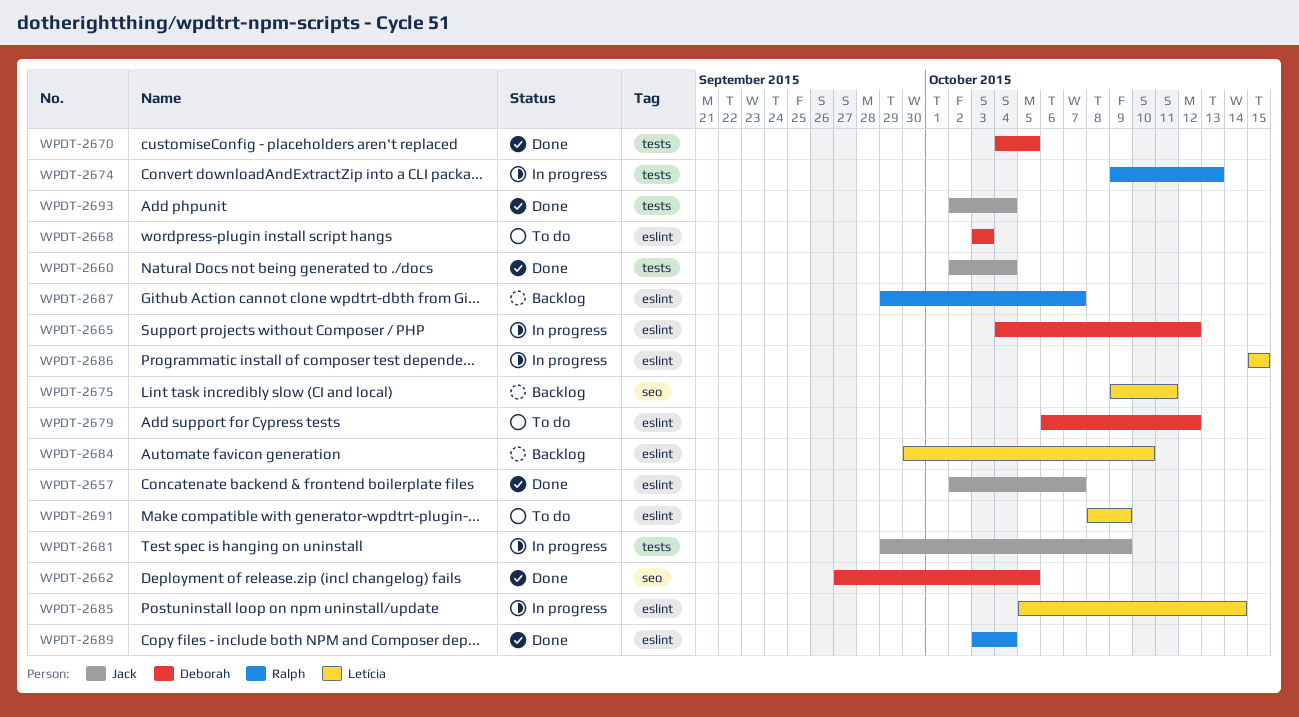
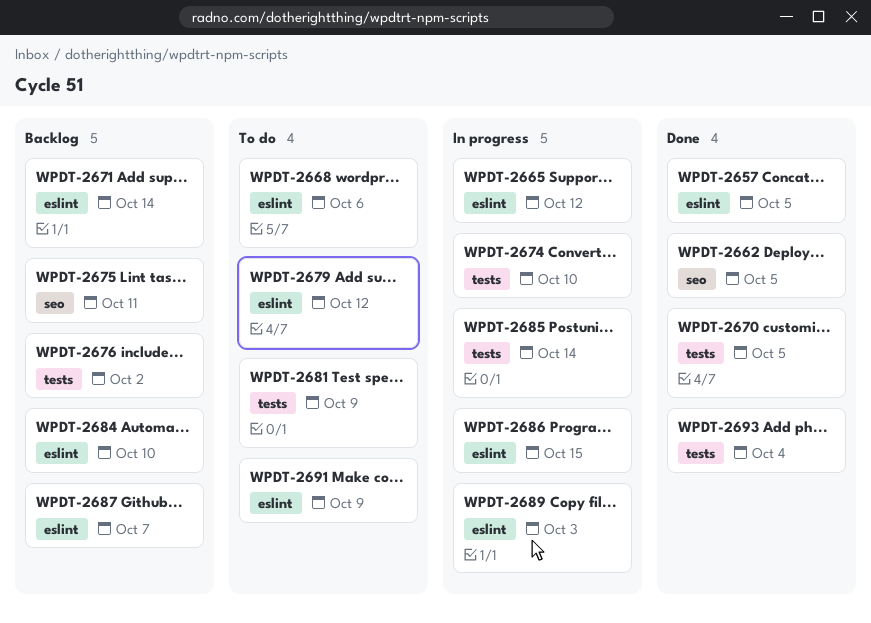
WPDT-2657, due: Oct 7 -> Oct 5
WPDT-2660: present -> none
WPDT-2668, due: Oct 3 -> Oct 6
WPDT-2671: none -> present
WPDT-2674, due: Oct 13 -> Oct 10
WPDT-2676: none -> present
WPDT-2681, status: In progress -> To do
WPDT-2685, label: eslint -> tests
WPDT-2689, status: Done -> In progress
WPDT-2689, due: Oct 4 -> Oct 3

